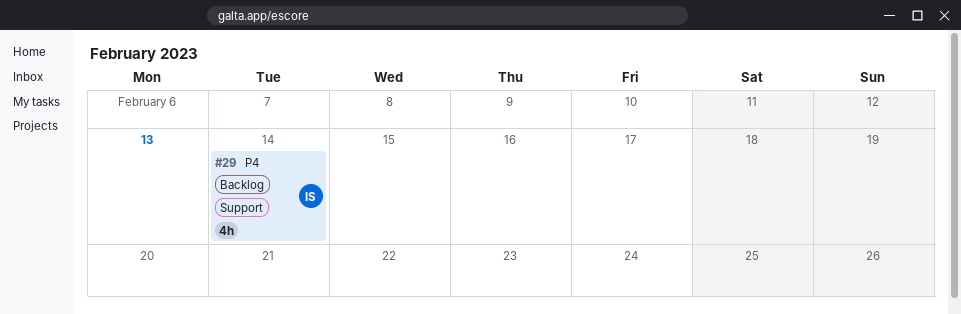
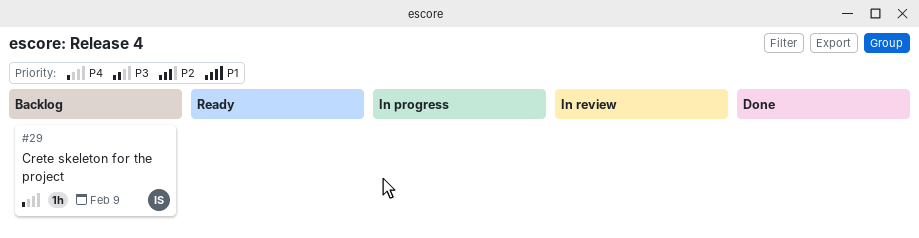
#29, estimate: 4h -> 1h
#29, due: Feb 14 -> Feb 9

